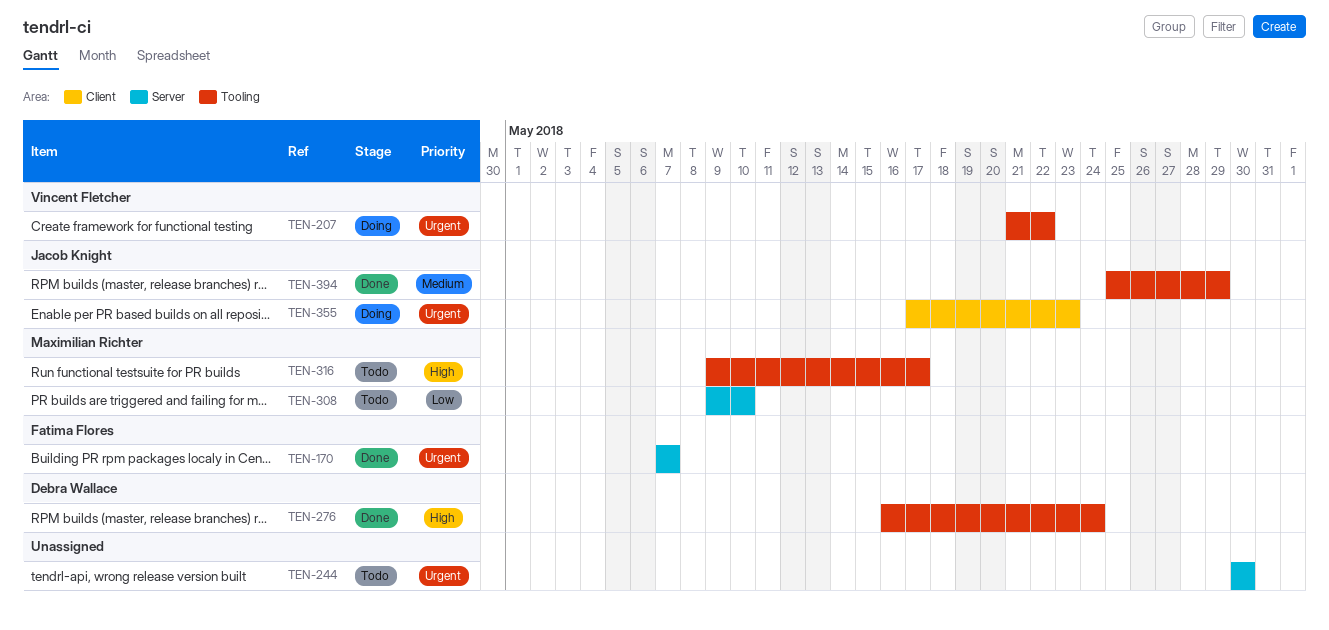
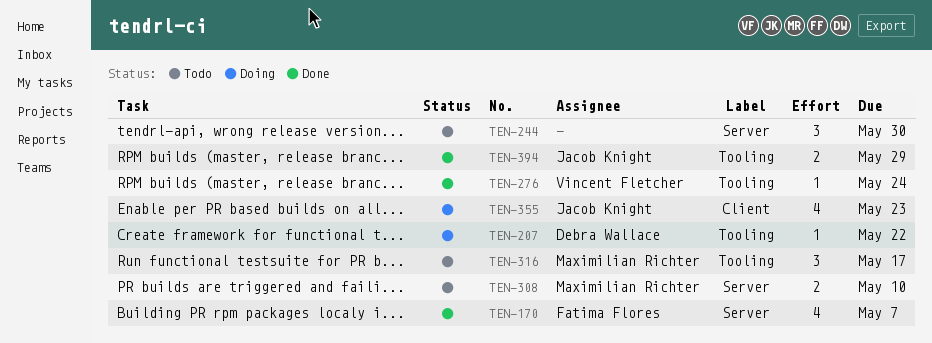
TEN-207, owner: Vincent Fletcher -> Debra Wallace
TEN-276, owner: Debra Wallace -> Vincent Fletcher

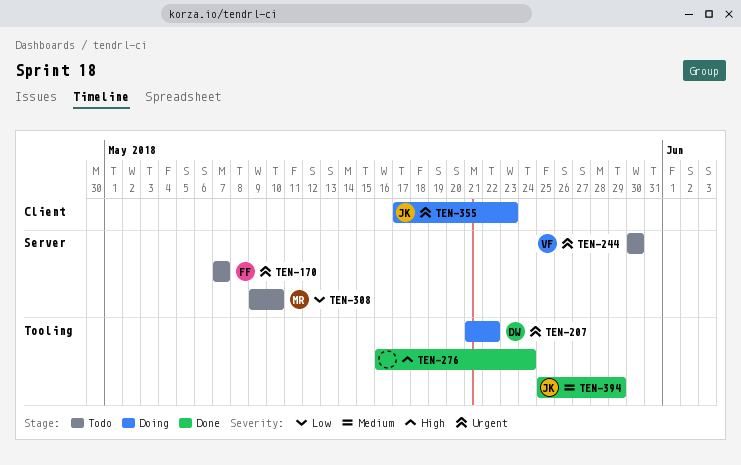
TEN-170, status: Done -> Todo
TEN-244, owner: none -> Vincent Fletcher
TEN-276, owner: Vincent Fletcher -> none
TEN-316: present -> none

